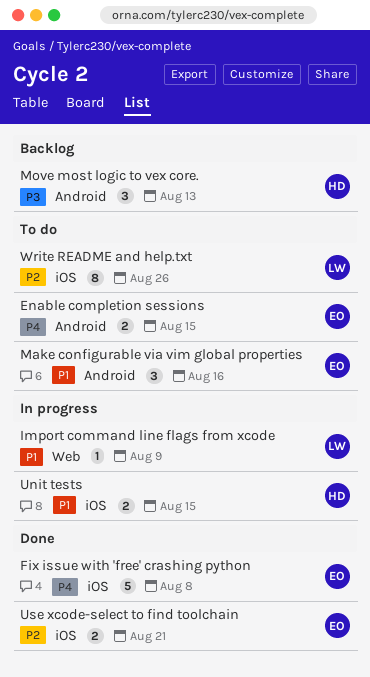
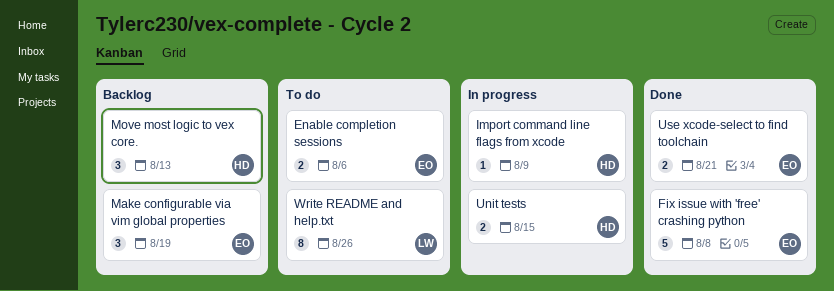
Enable completion sessions, due: Aug 15 -> Aug 6
Import command line flags from xcode, owner: LW -> HD
Make configurable via vim global properties, status: To do -> Backlog
Make configurable via vim global properties, due: Aug 16 -> Aug 19

